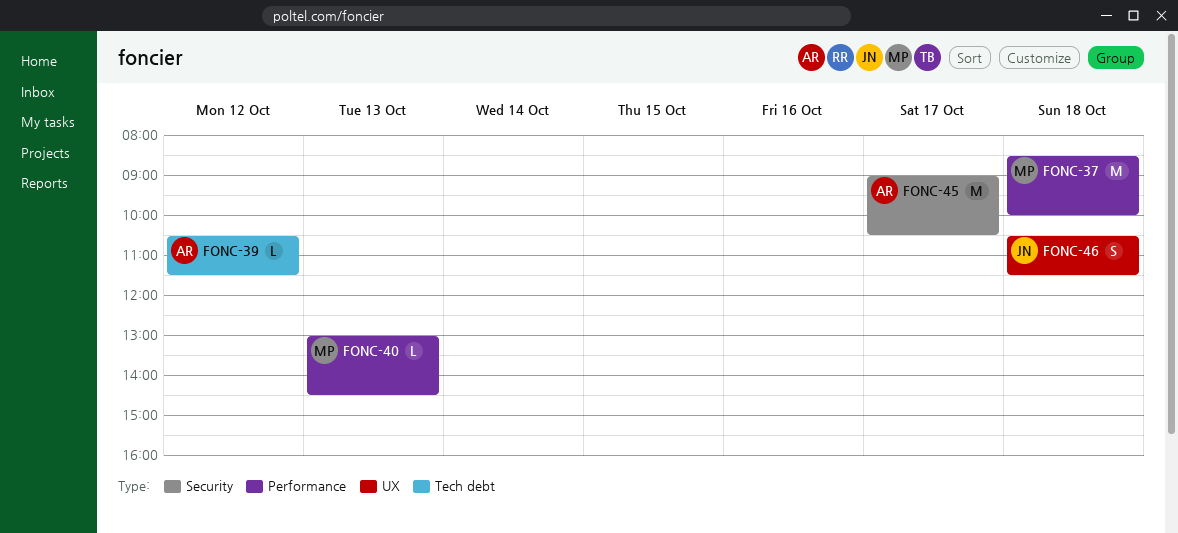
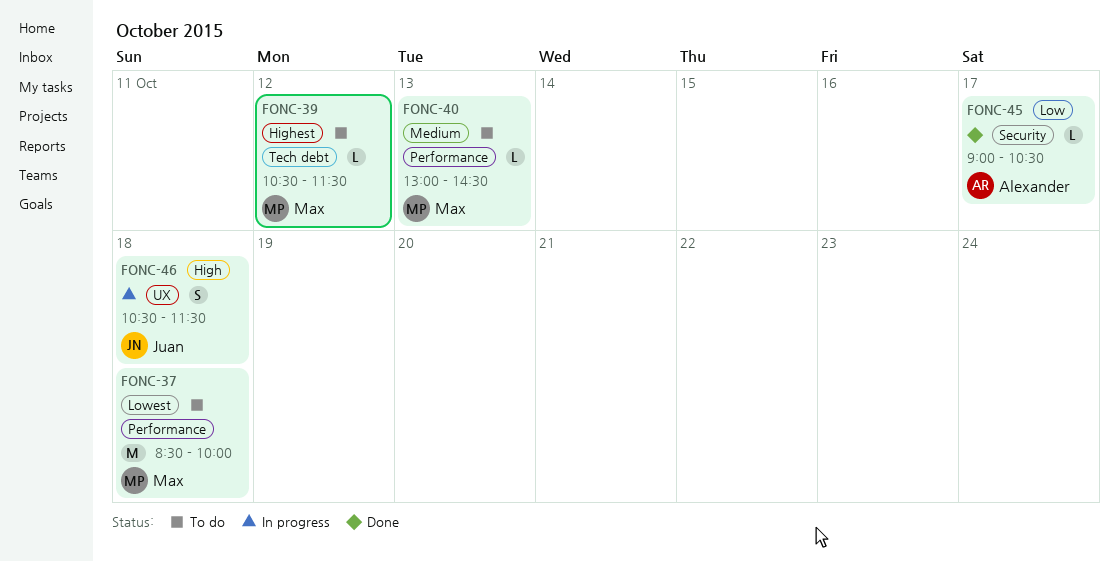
FONC-39, owner: Alexander -> Max
FONC-45, estimate: M -> L

